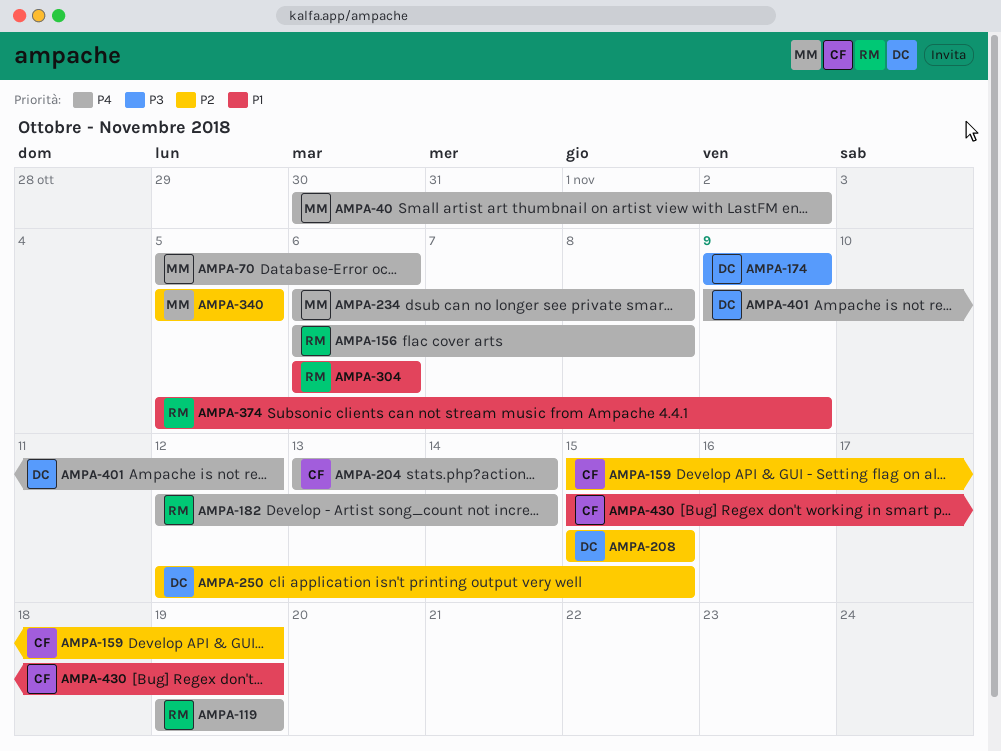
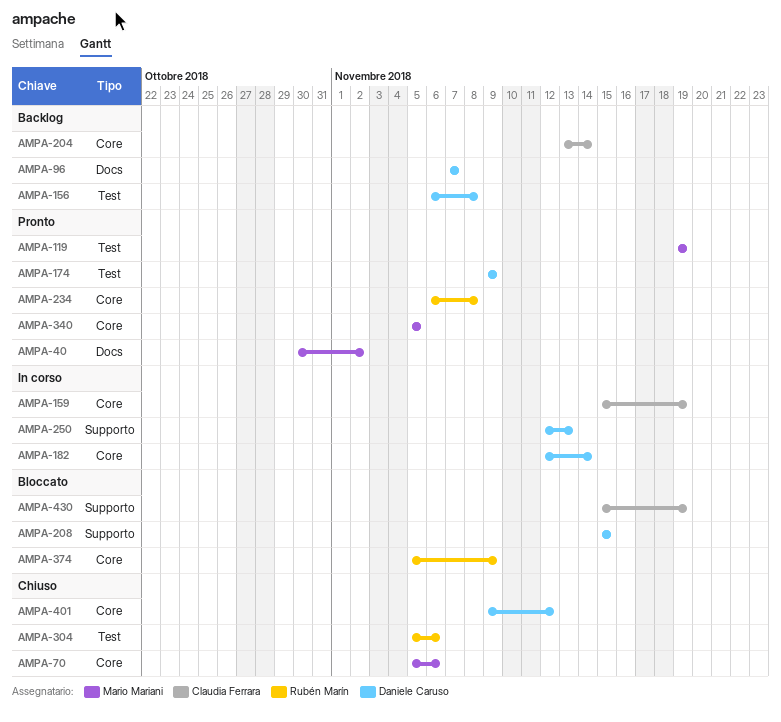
AMPA-96: none -> present
AMPA-119, owner: Rubén Marín -> Mario Mariani
AMPA-156, owner: Rubén Marín -> Daniele Caruso
AMPA-182, owner: Rubén Marín -> Daniele Caruso
AMPA-234, owner: Mario Mariani -> Rubén Marín
AMPA-250, due: Nov 15 -> Nov 13
AMPA-304, start: Nov 6 -> Nov 5

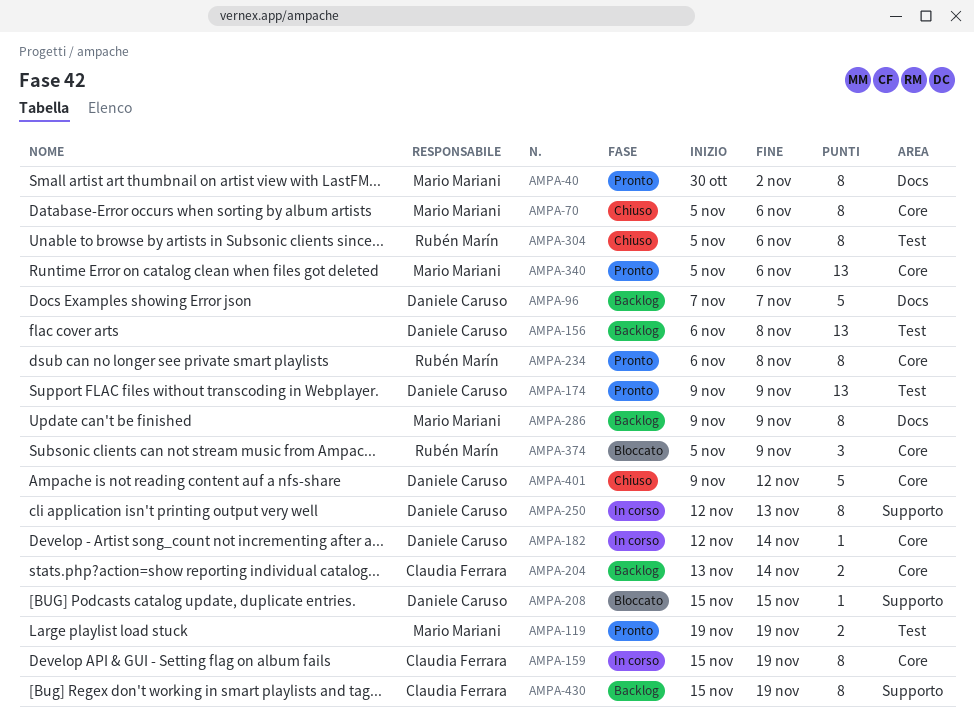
AMPA-286: none -> present
AMPA-340, due: Nov 5 -> Nov 6
AMPA-430, status: Bloccato -> Backlog

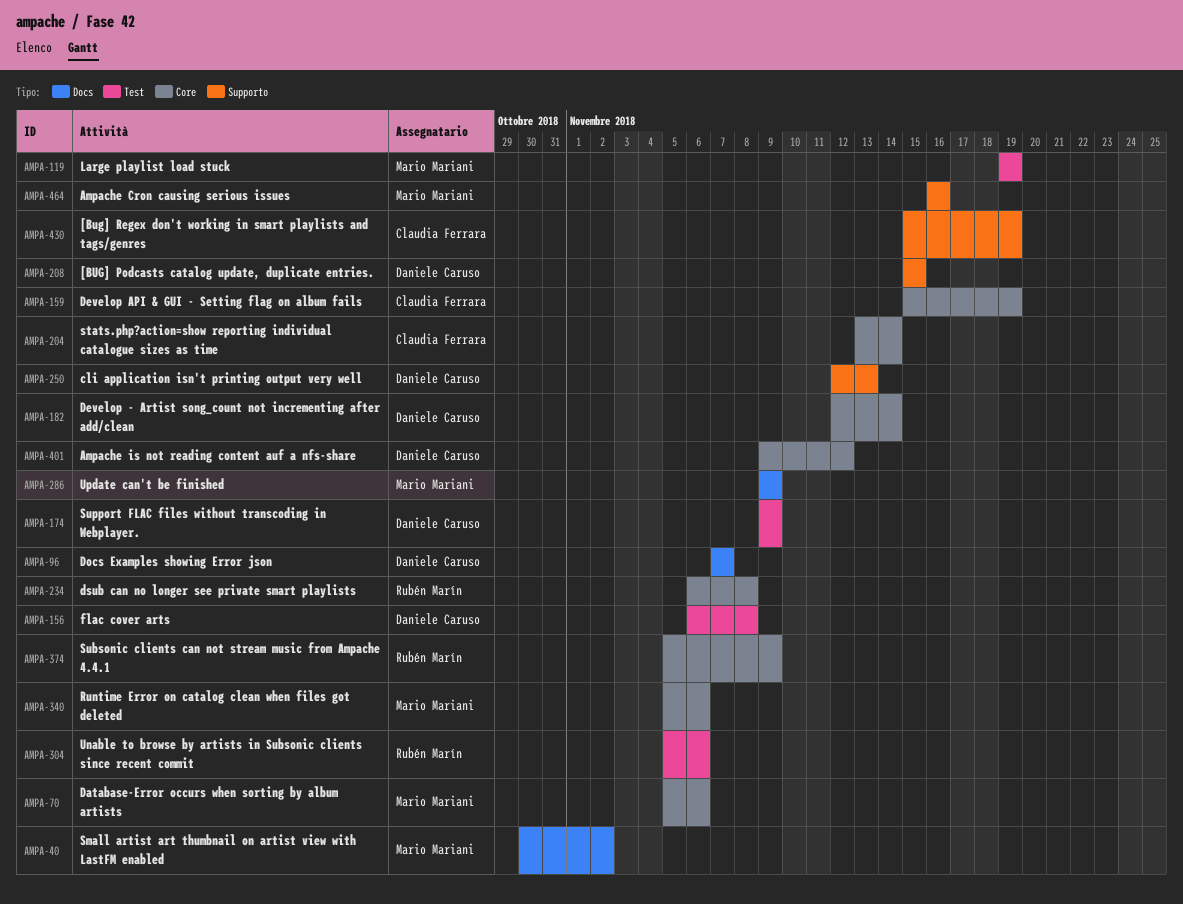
AMPA-464: none -> present

